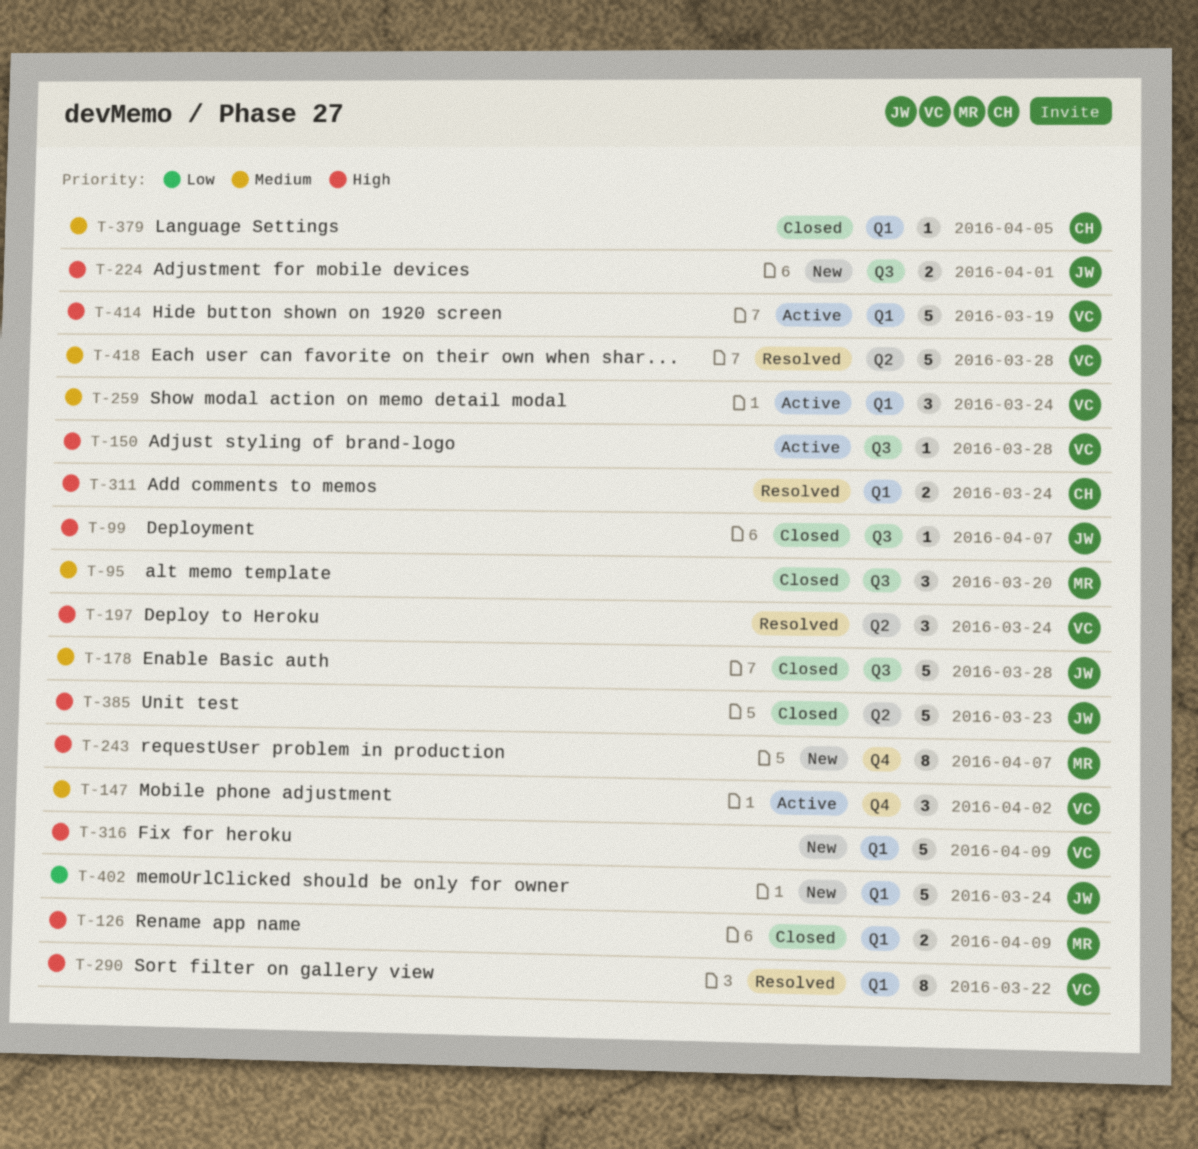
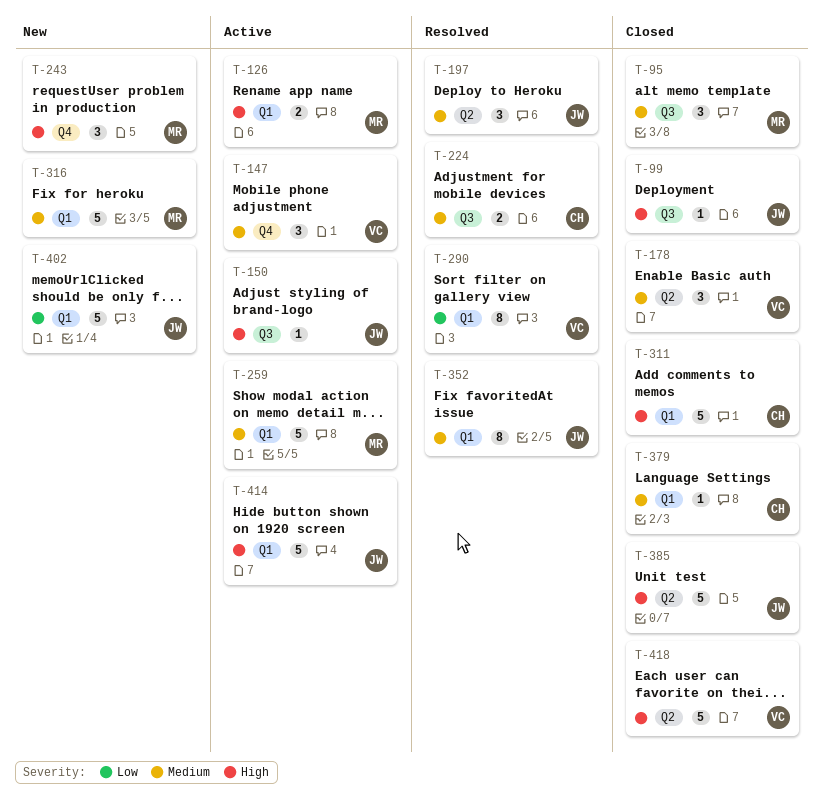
T-126, status: Closed -> Active
T-150, owner: VC -> JW
T-178, owner: JW -> VC
T-178, label: Q3 -> Q2
T-178, estimate: 5 -> 3
T-197, owner: VC -> JW
T-197, priority: High -> Medium
T-224, status: New -> Resolved
T-224, owner: JW -> CH
T-224, priority: High -> Medium
T-243, estimate: 8 -> 3
T-259, owner: VC -> MR
T-259, estimate: 3 -> 5
T-290, priority: High -> Low
T-311, status: Resolved -> Closed
T-311, estimate: 2 -> 5
T-316, owner: VC -> MR
T-316, priority: High -> Medium
T-352: none -> present
T-414, owner: VC -> JW
T-418, status: Resolved -> Closed
T-418, priority: Medium -> High

